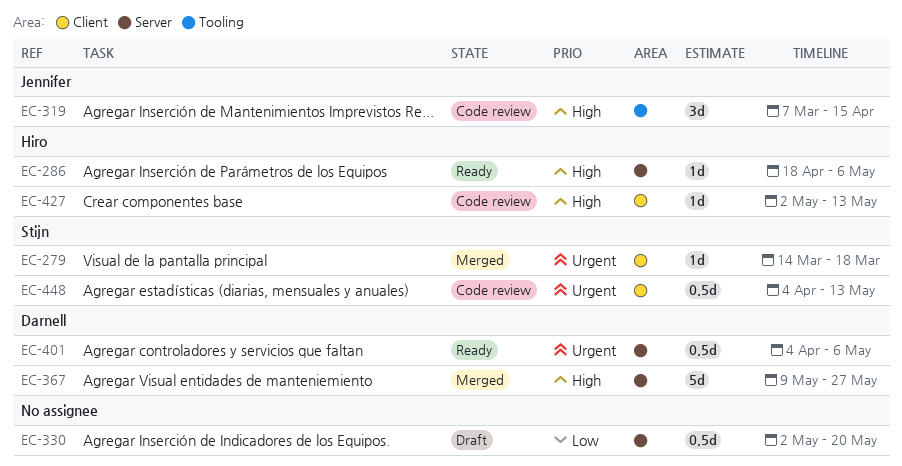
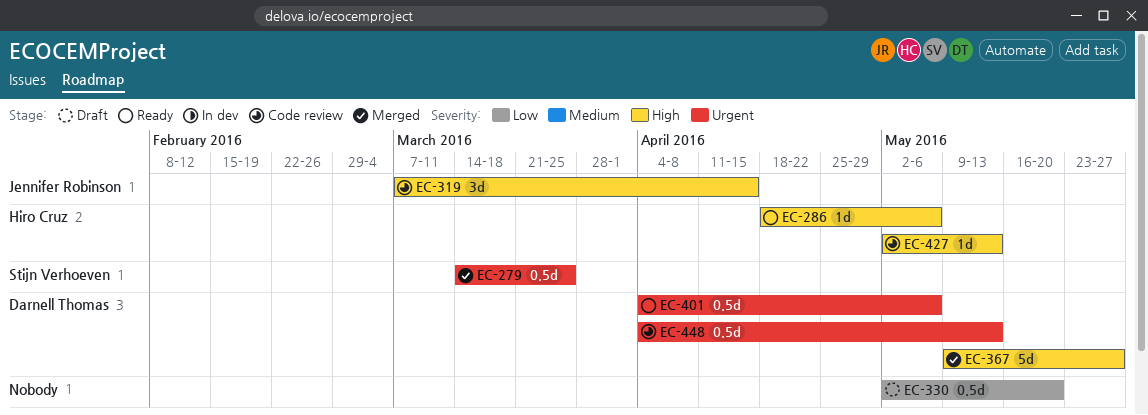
EC-279, estimate: 1d -> 0.5d
EC-279, due: Mar 18 -> Mar 25
EC-448, owner: Stijn Verhoeven -> Darnell Thomas

